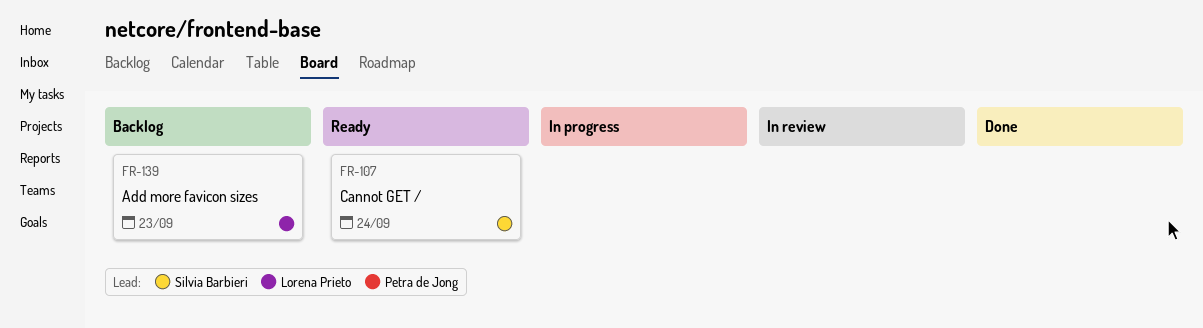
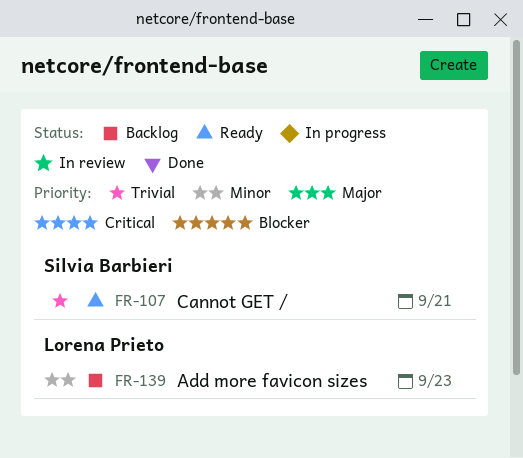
FR-107, due: Sep 24 -> Sep 21

